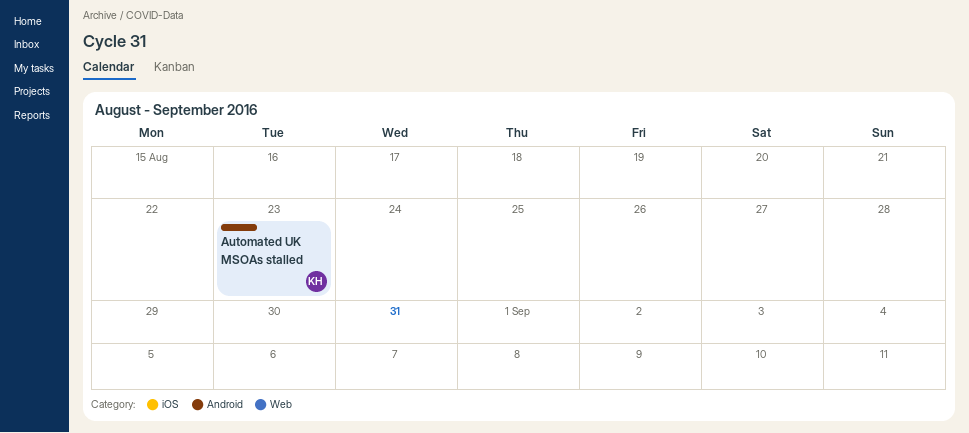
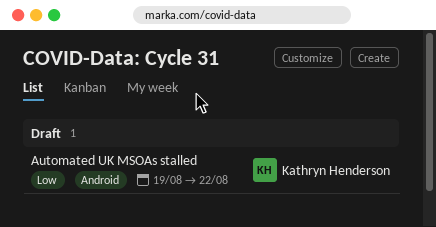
Automated UK MSOAs stalled, due: Aug 23 -> Aug 22

